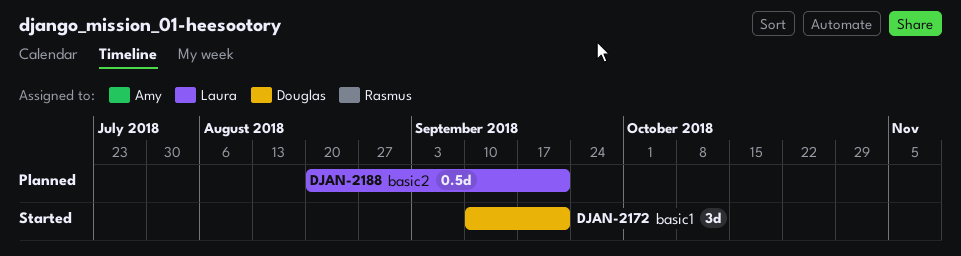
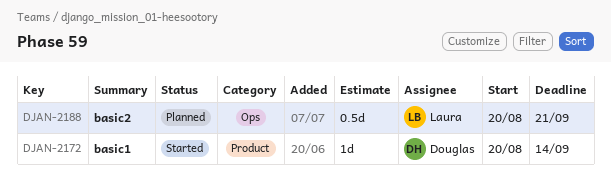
DJAN-2172, estimate: 3d -> 1d
DJAN-2172, start: Sep 10 -> Aug 20
DJAN-2172, due: Sep 21 -> Sep 14

